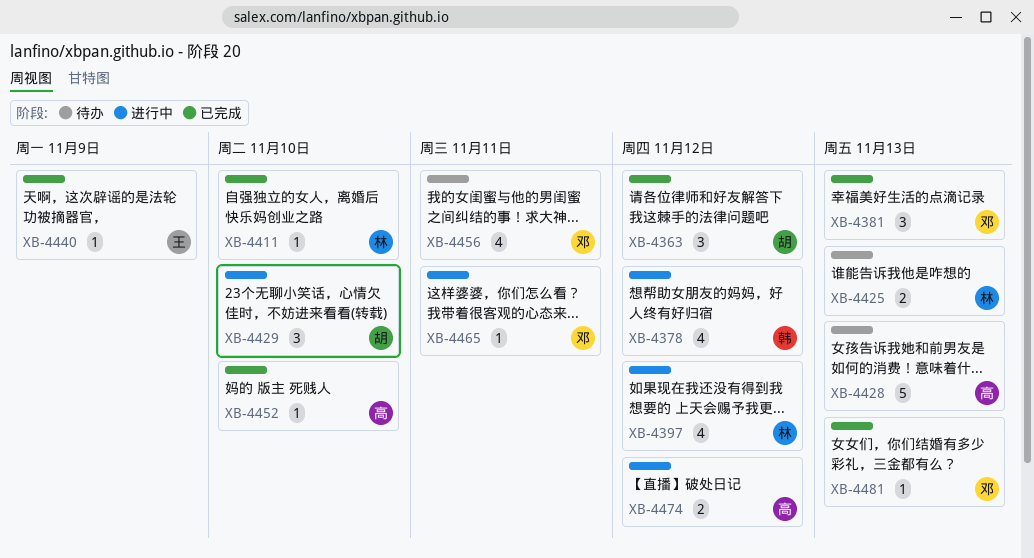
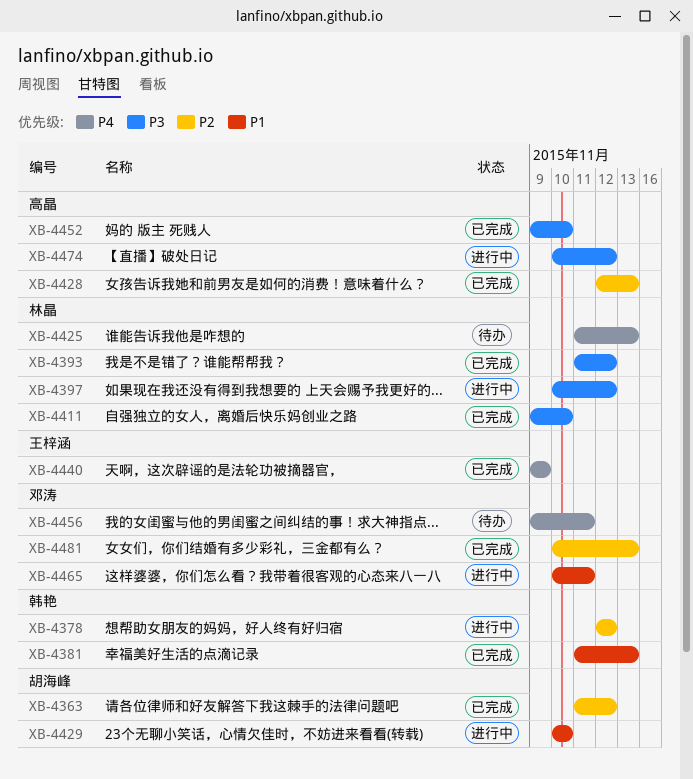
XB-4381, owner: 邓涛 -> 韩艳
XB-4393: none -> present
XB-4428, status: 待办 -> 已完成

